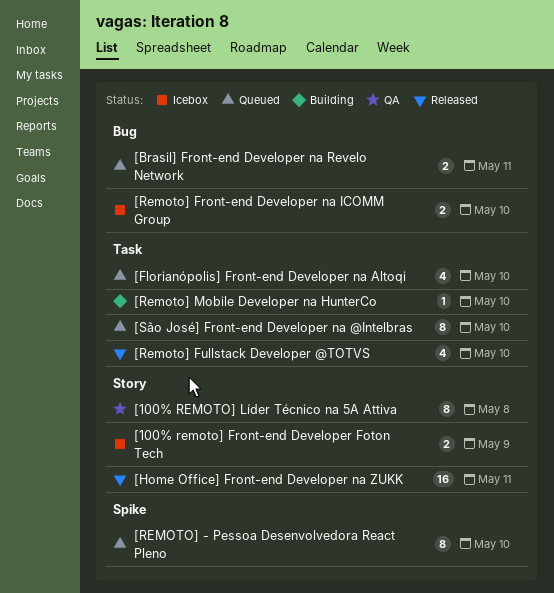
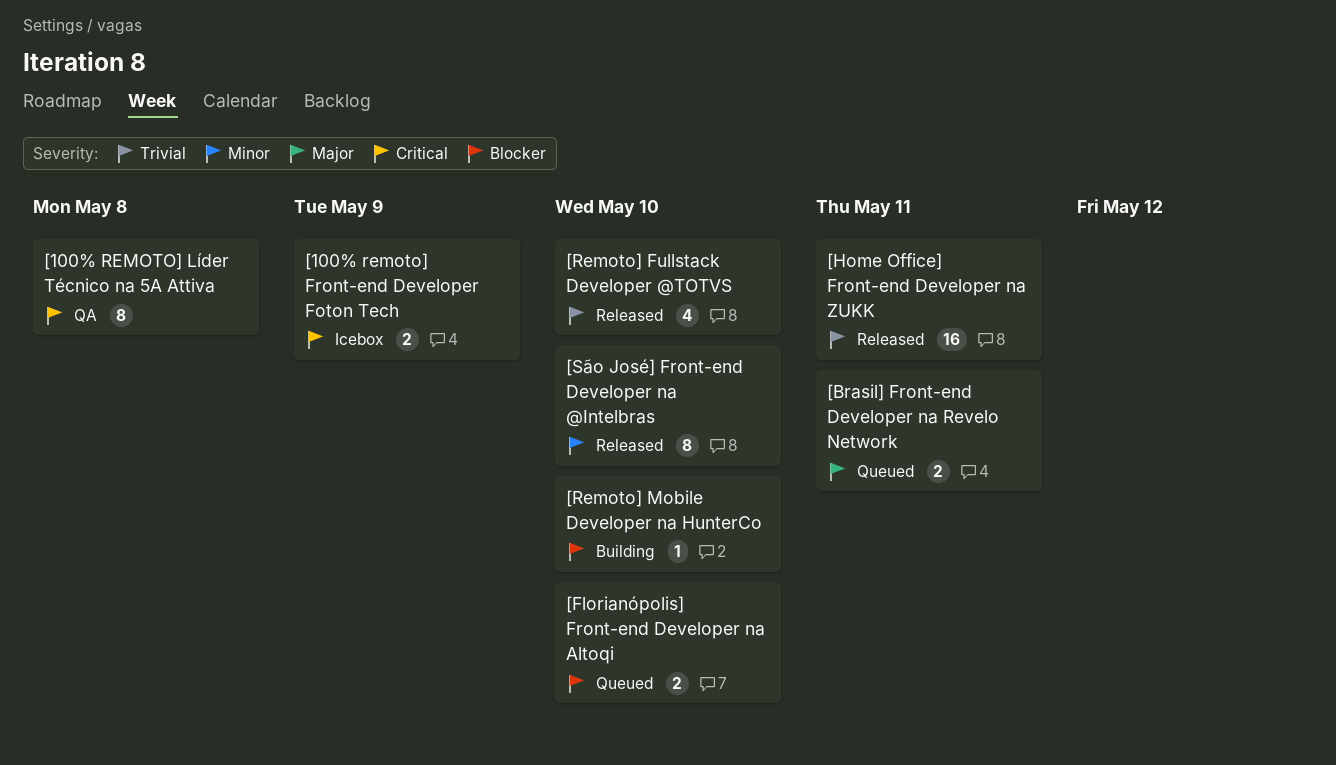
[Florianópolis] Front-end Developer na Altoqi, estimate: 4 -> 2
[REMOTO] - Pessoa Desenvolvedora React Pleno: present -> none
[Remoto] Front-end Developer na ICOMM Group: present -> none
[São José] Front-end Developer na @Intelbras, status: Queued -> Released

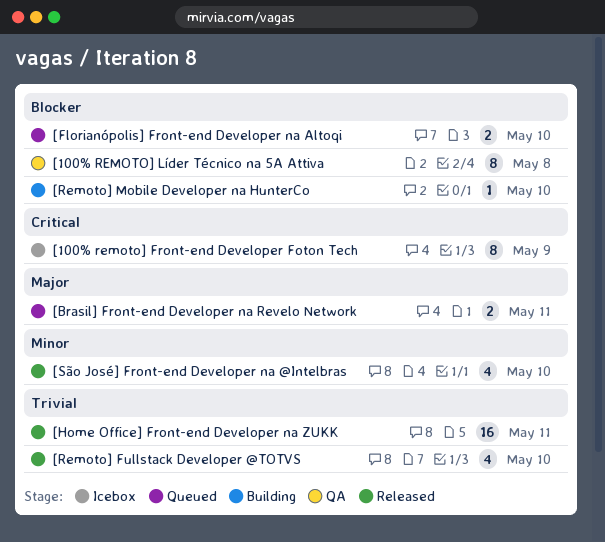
[100% remoto] Front-end Developer Foton Tech, estimate: 2 -> 8
[100% REMOTO] Líder Técnico na 5A Attiva, priority: Critical -> Blocker
[São José] Front-end Developer na @Intelbras, estimate: 8 -> 4

